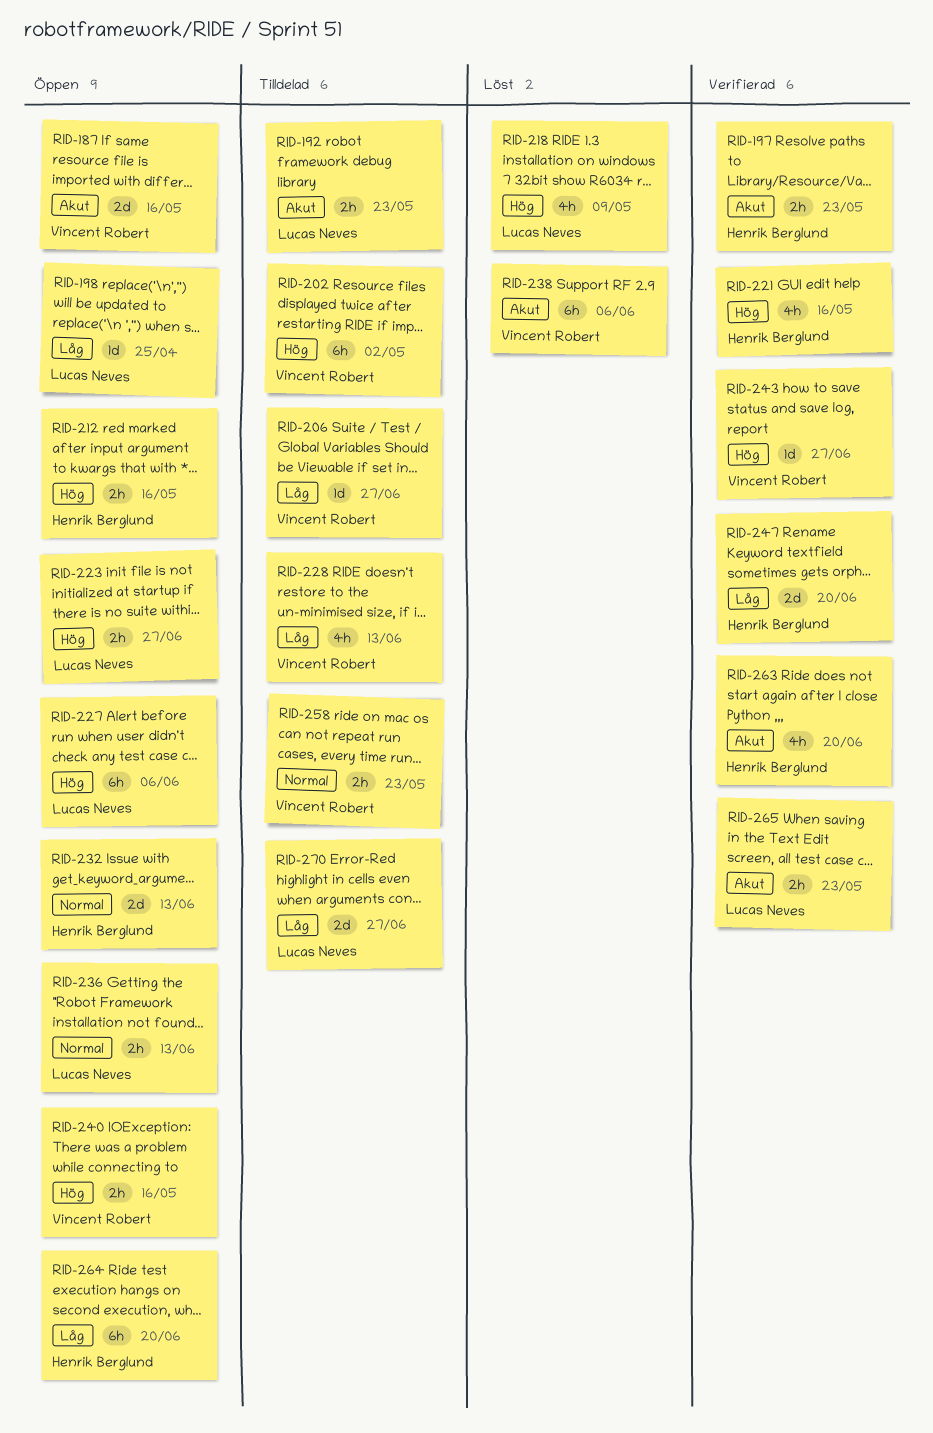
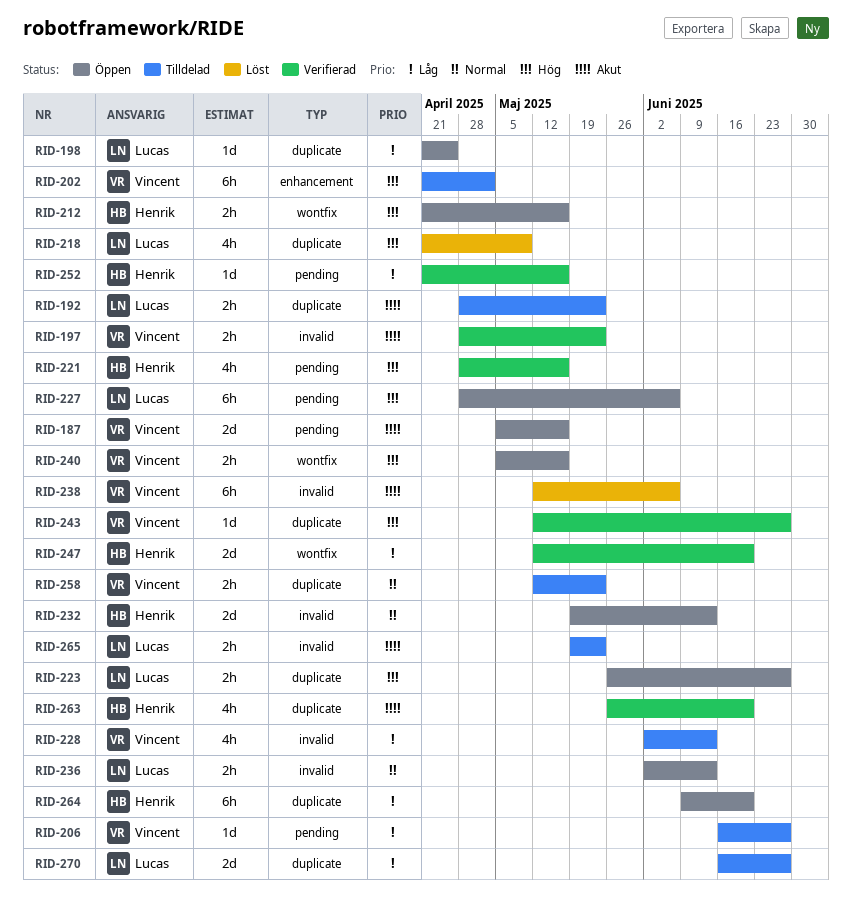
RID-197, owner: Henrik Berglund -> Vincent Robert
RID-252: none -> present
RID-265, status: Verifierad -> Tilldelad

